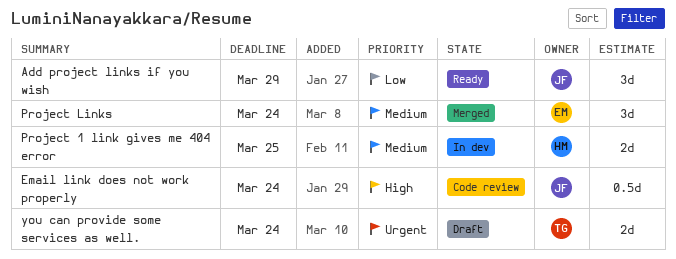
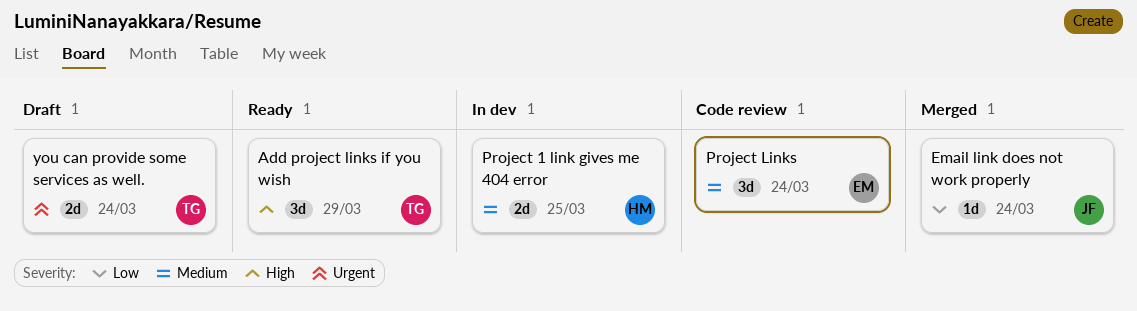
Add project links if you wish, owner: JF -> TG
Add project links if you wish, priority: Low -> High
Email link does not work properly, status: Code review -> Merged
Email link does not work properly, priority: High -> Low
Email link does not work properly, estimate: 0.5d -> 1d
Project Links, status: Merged -> Code review

